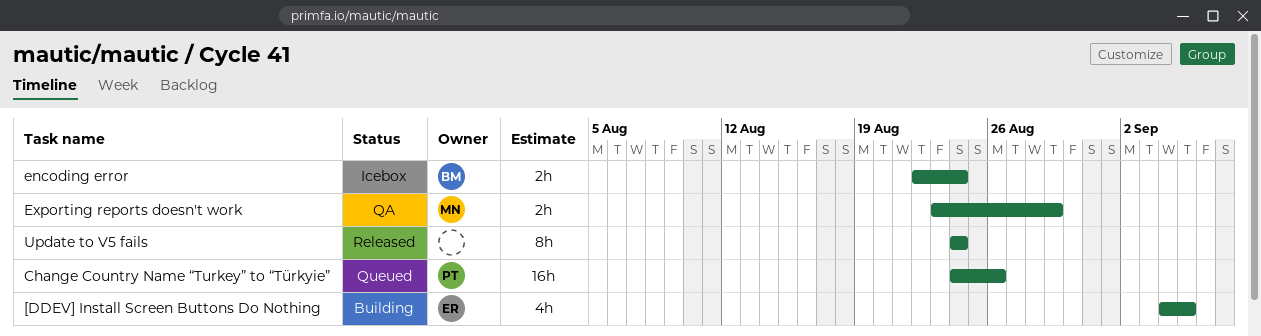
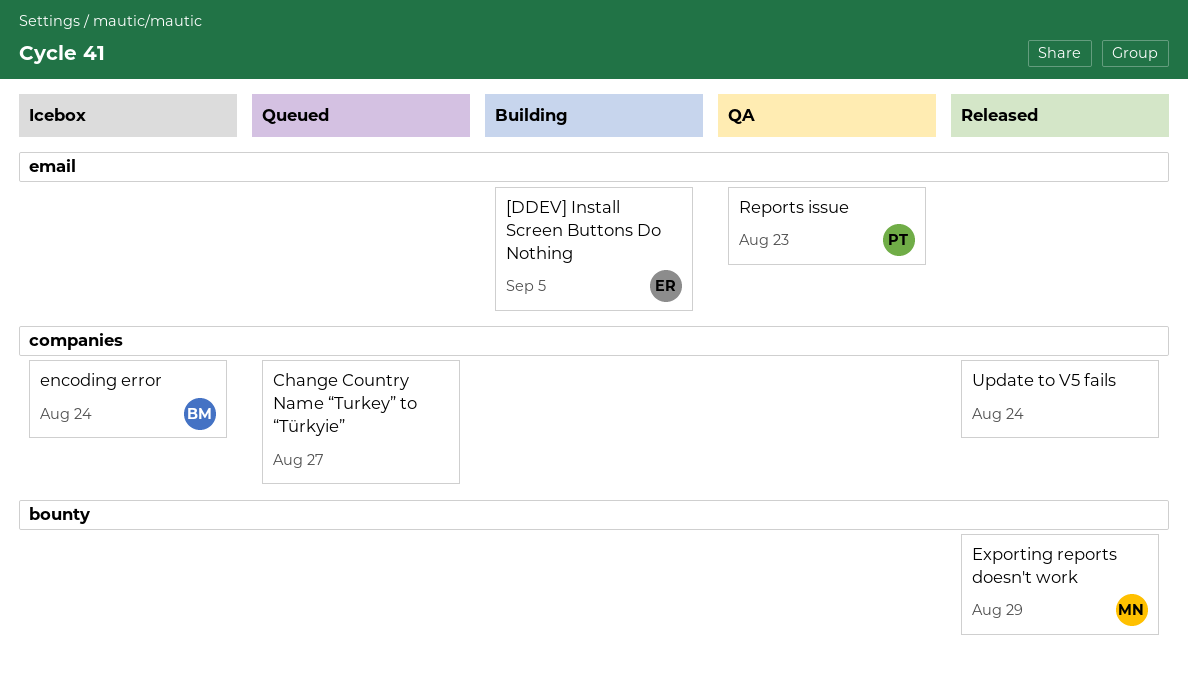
Change Country Name “Turkey” to “Türkyie”, owner: PT -> none
Change Country Name “Turkey” to “Türkyie”, due: Aug 26 -> Aug 27
Exporting reports doesn't work, status: QA -> Released
Reports issue: none -> present

